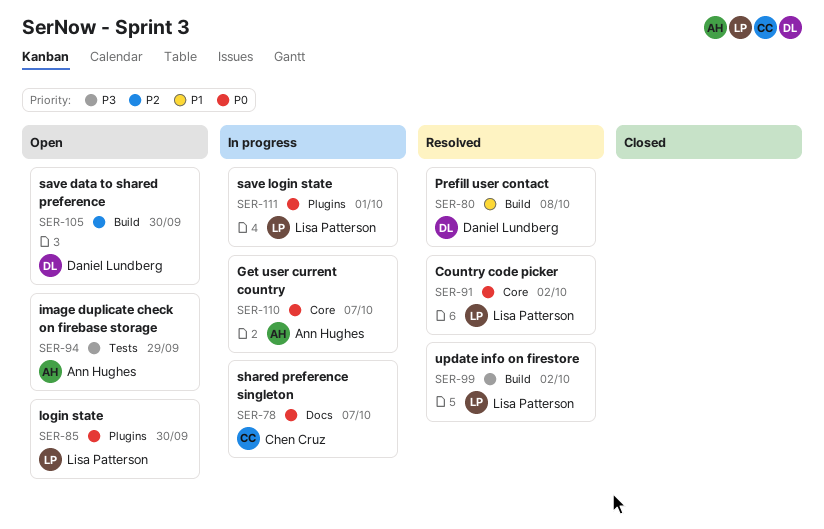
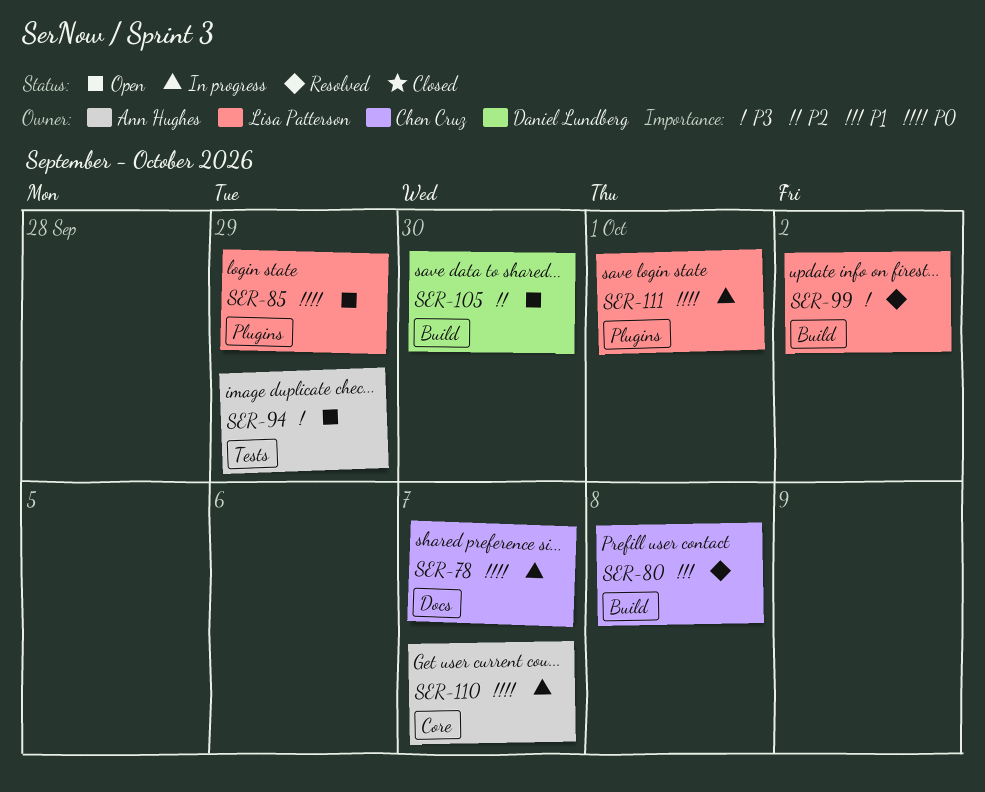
SER-80, owner: Daniel Lundberg -> Chen Cruz
SER-85, due: Sep 30 -> Sep 29
SER-91: present -> none

